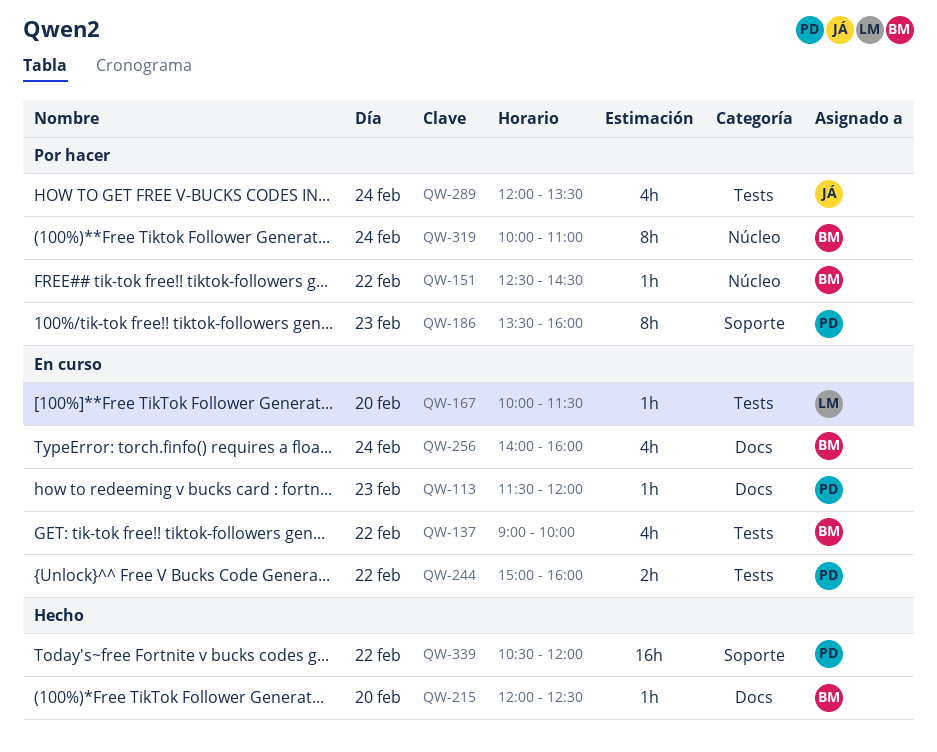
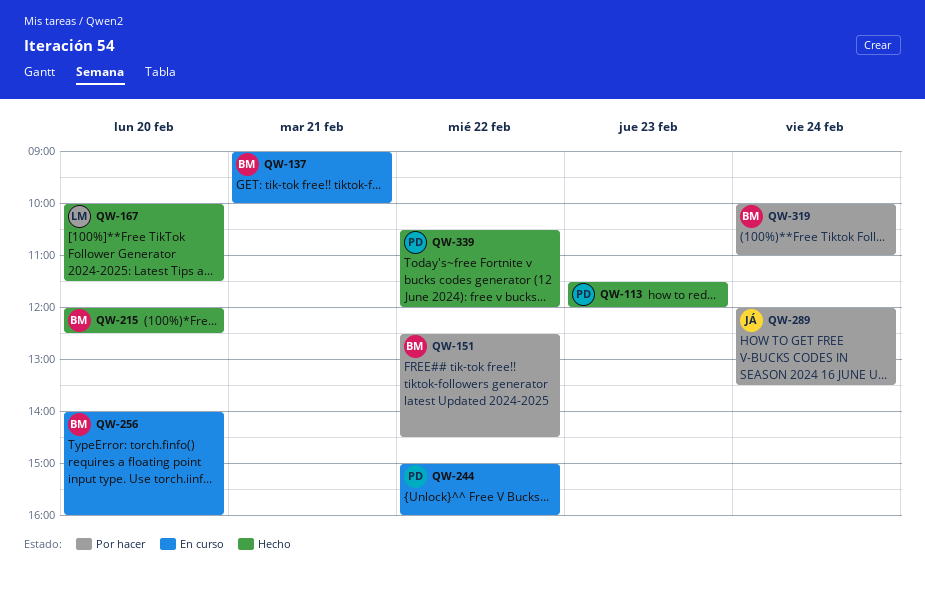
QW-113, status: En curso -> Hecho
QW-137, day: Feb 22 -> Feb 21
QW-167, status: En curso -> Hecho
QW-186: present -> none
QW-256, day: Feb 24 -> Feb 20

